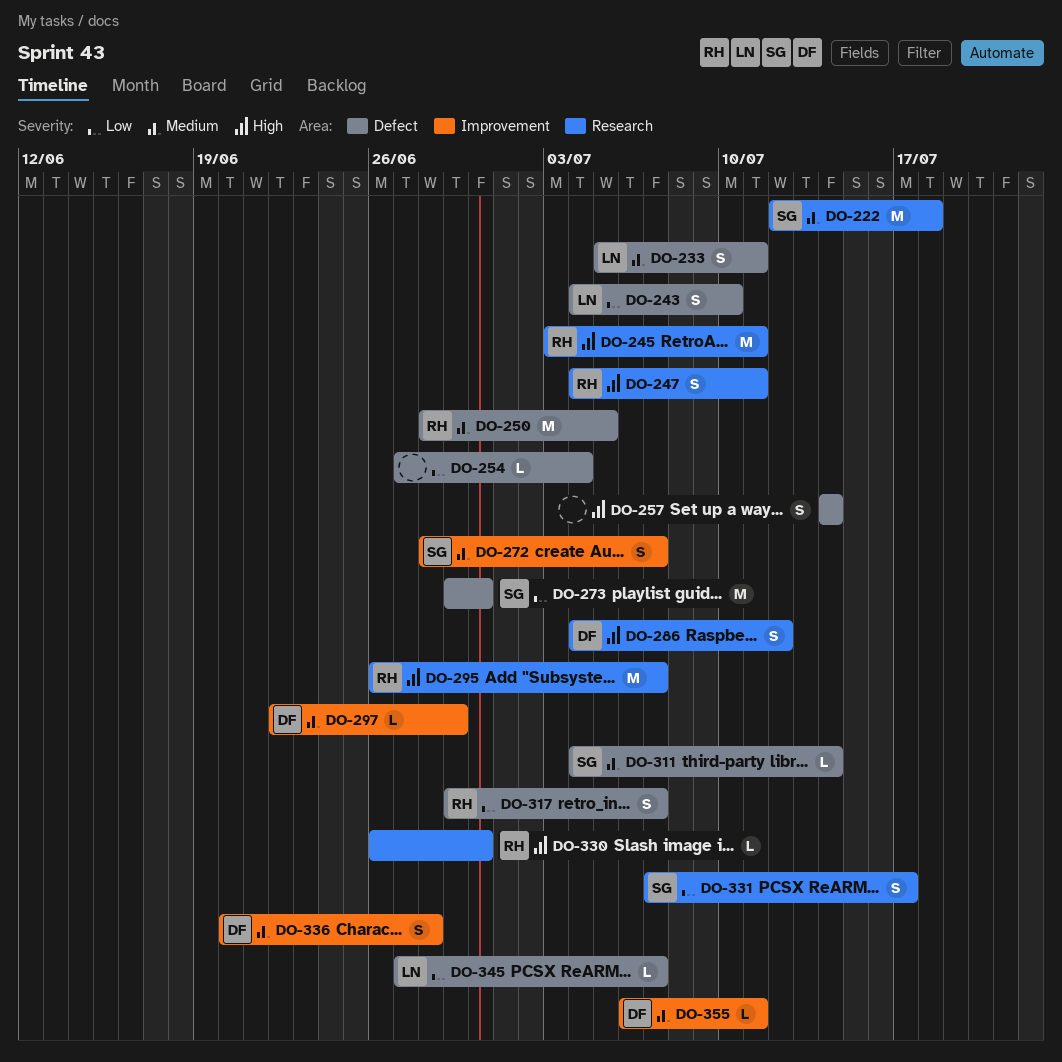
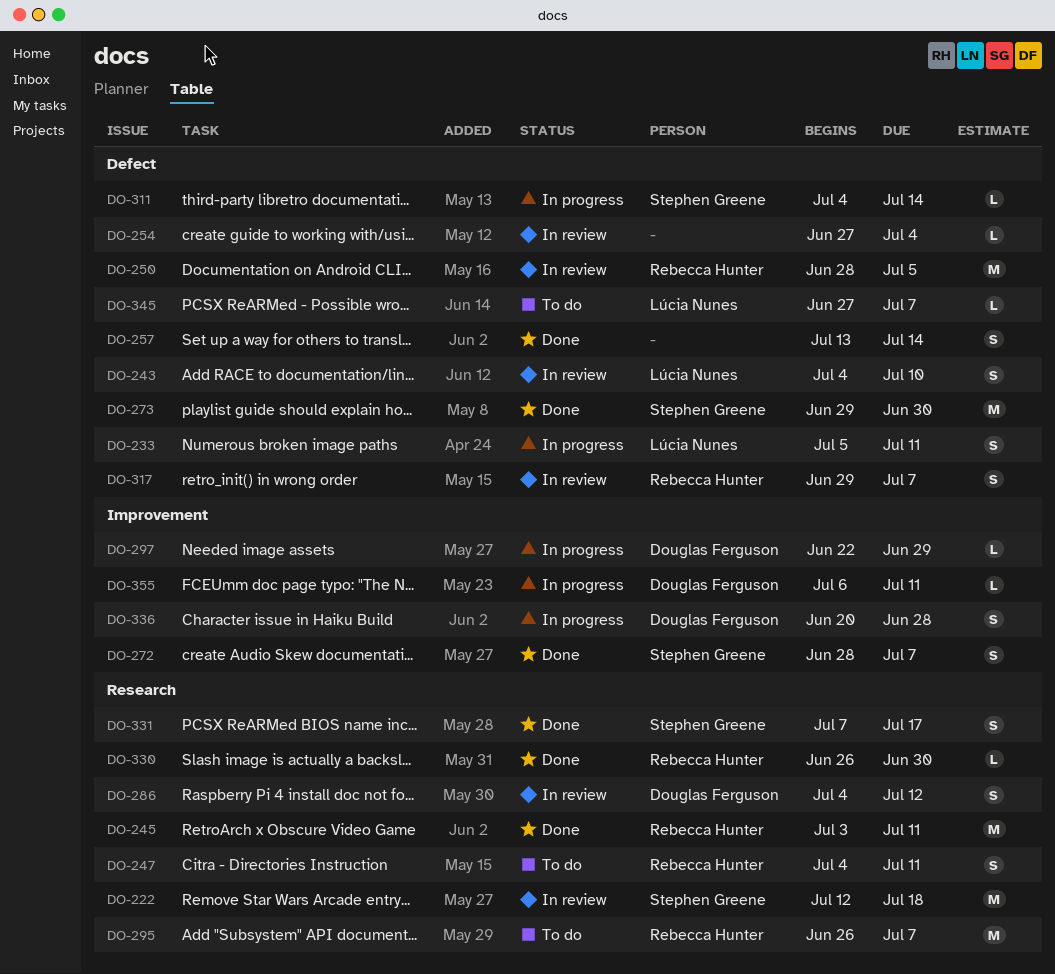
DO-257, start: Jul 14 -> Jul 13

